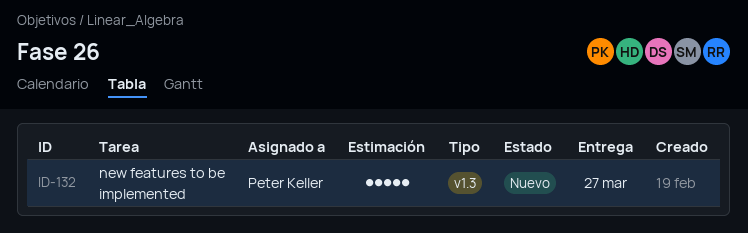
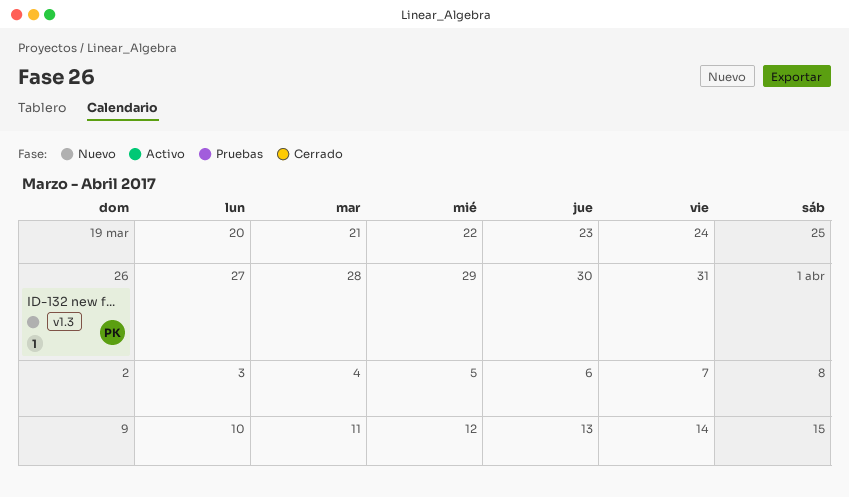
ID-132, estimate: 5 -> 1
ID-132, due: Mar 27 -> Mar 26

